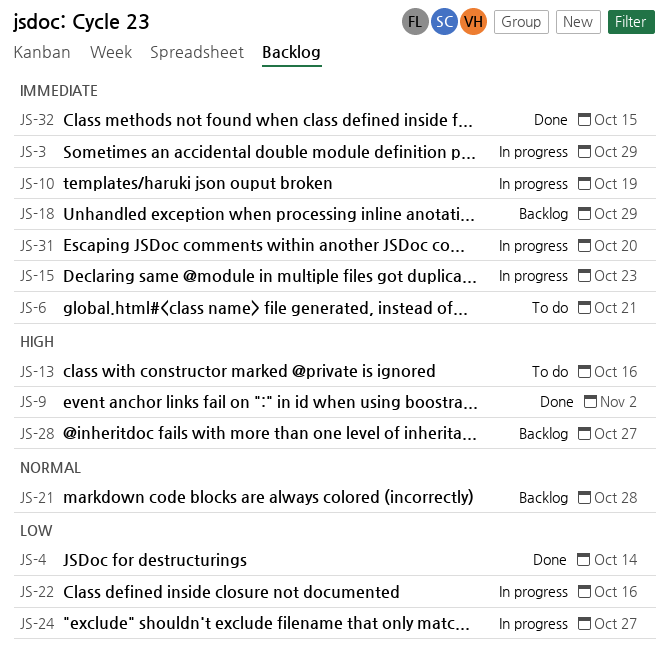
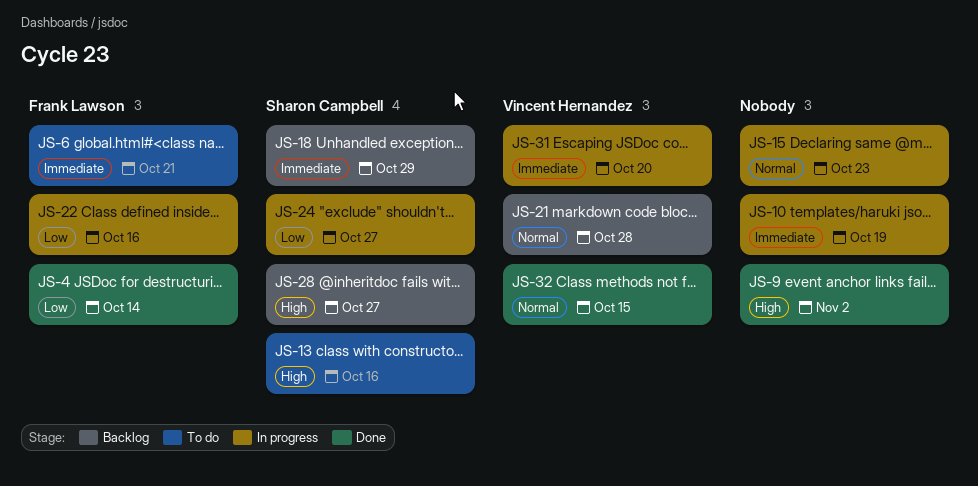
JS-3: present -> none
JS-15, priority: Immediate -> Normal
JS-32, priority: Immediate -> Normal

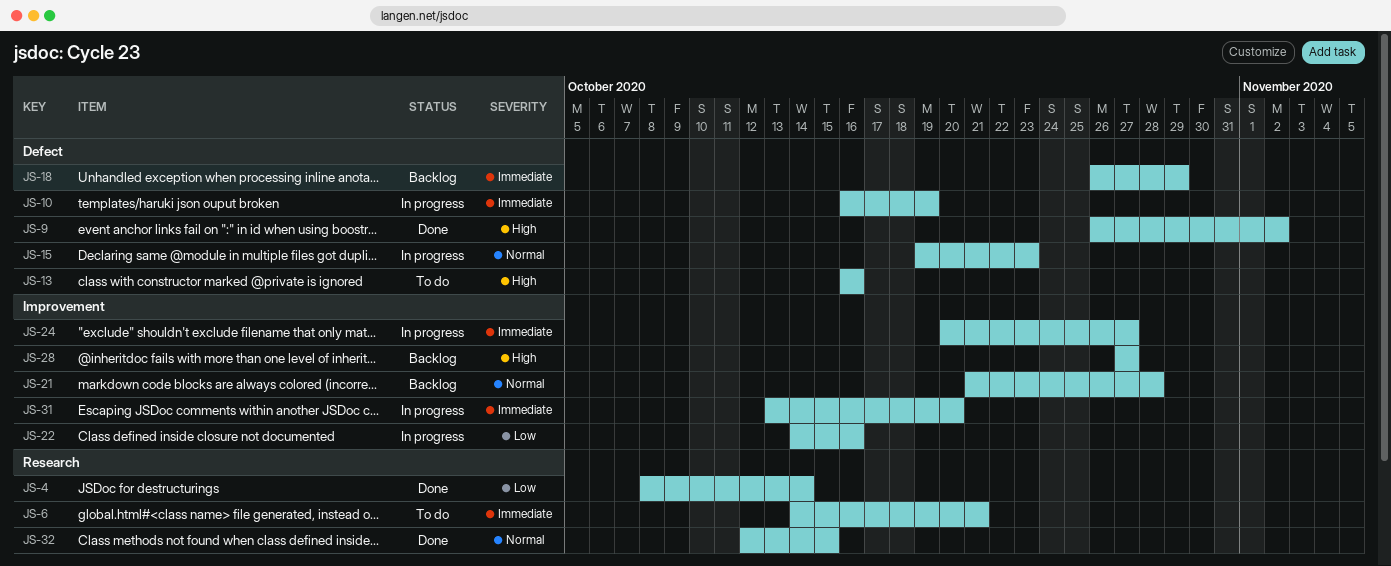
JS-24, priority: Low -> Immediate

